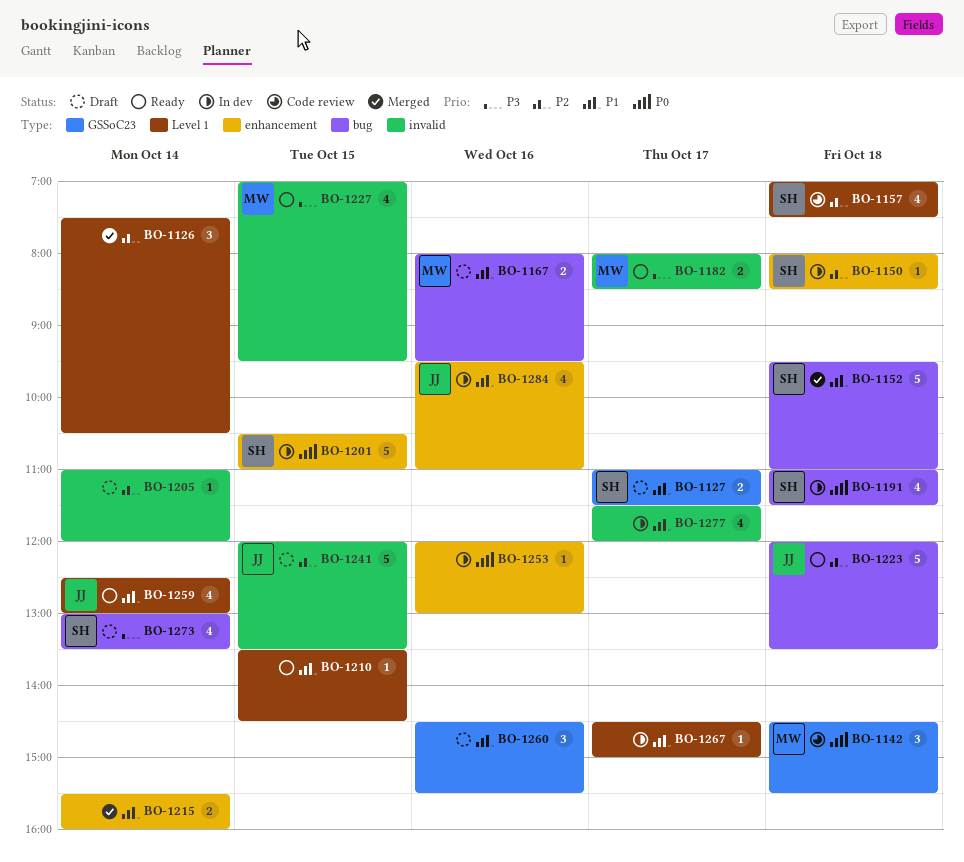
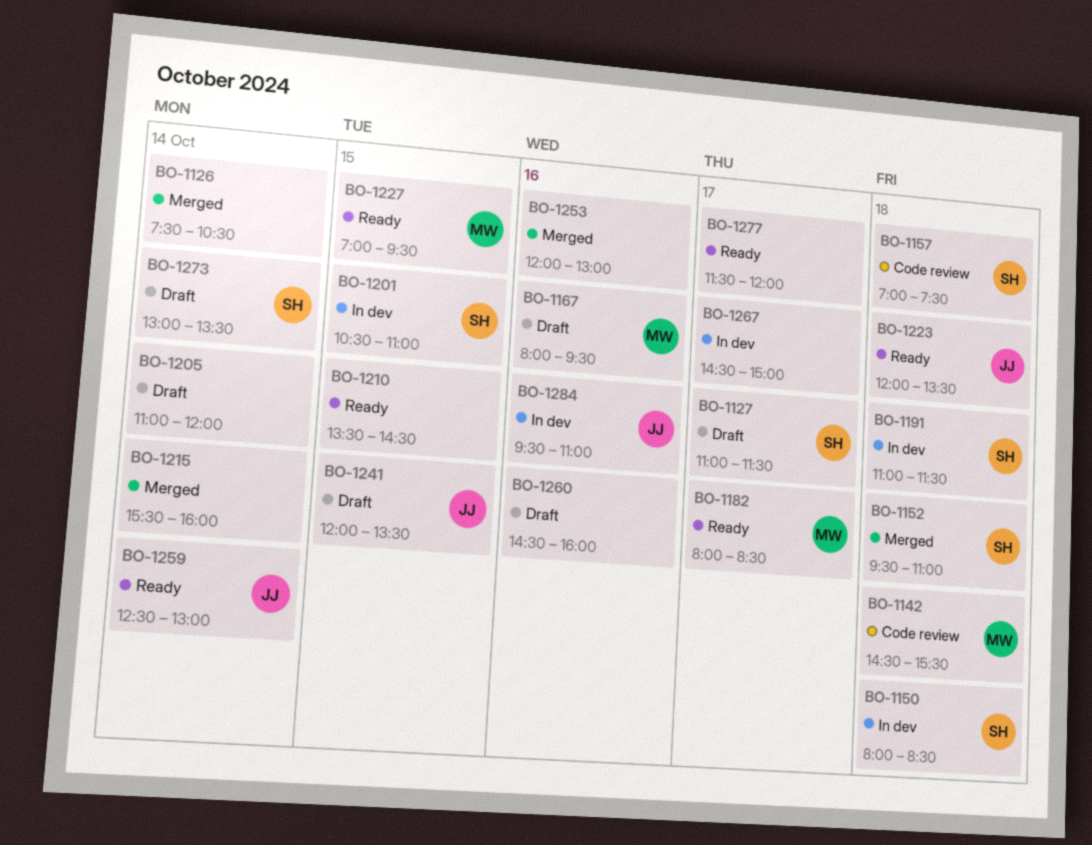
BO-1253, status: In dev -> Merged
BO-1260, ends: 15:30 -> 16:00
BO-1277, status: In dev -> Ready

